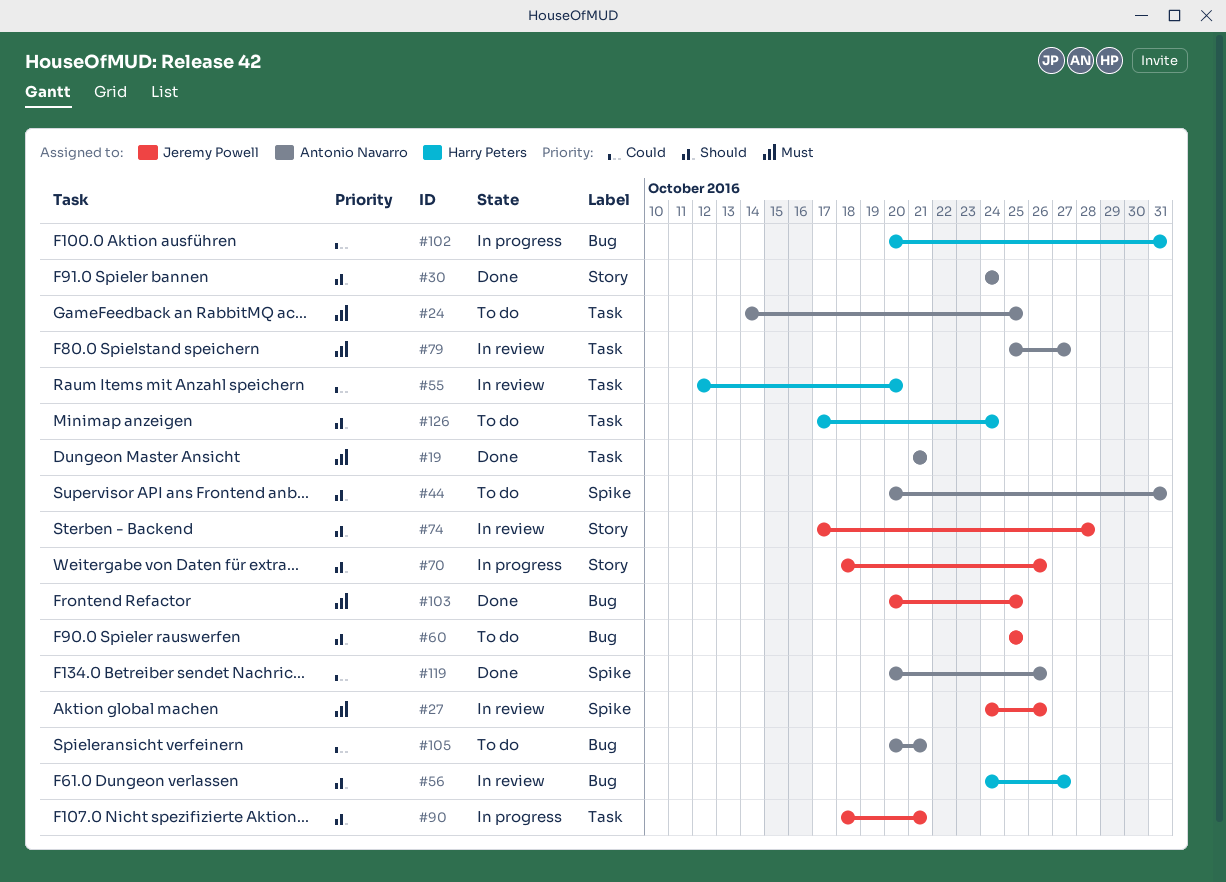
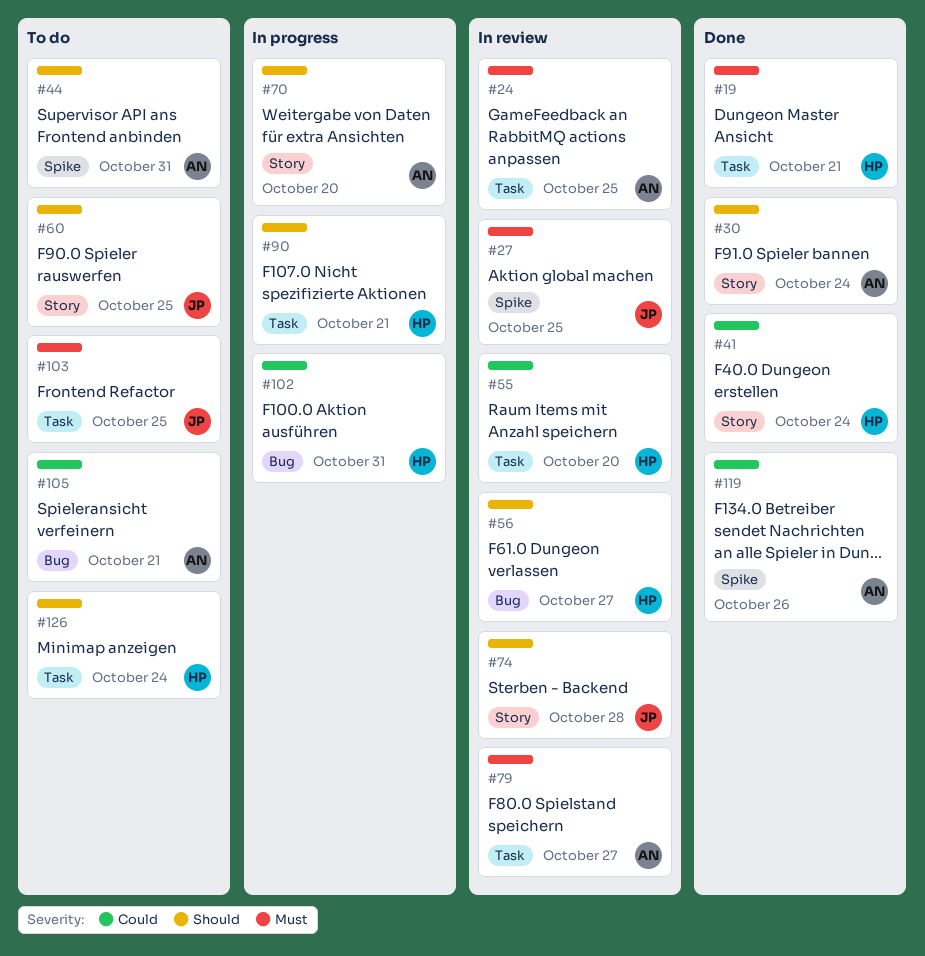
#19, owner: Antonio Navarro -> Harry Peters
#24, status: To do -> In review
#27, due: Oct 26 -> Oct 25
#41: none -> present
#60, label: Bug -> Story
#70, owner: Jeremy Powell -> Antonio Navarro
#70, due: Oct 26 -> Oct 20
#90, owner: Jeremy Powell -> Harry Peters
#103, status: Done -> To do
#103, label: Bug -> Task

